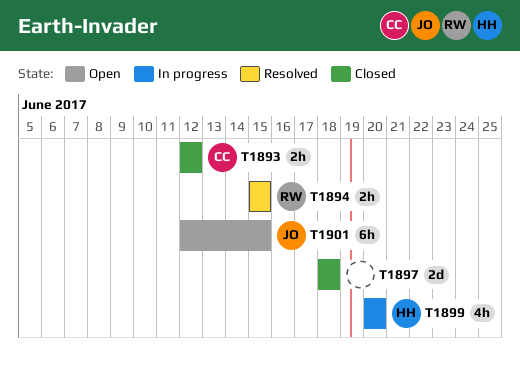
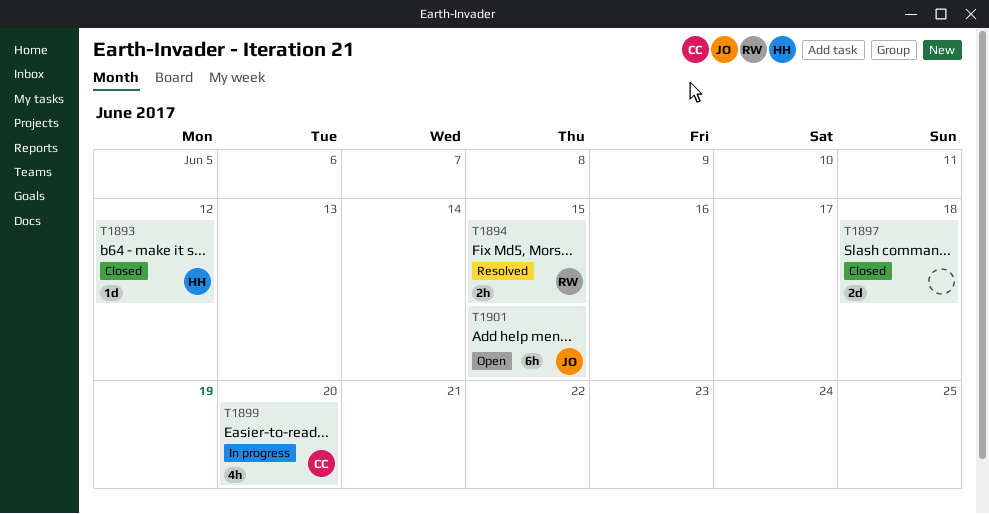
T1893, owner: CC -> HH
T1893, estimate: 2h -> 1d
T1899, owner: HH -> CC

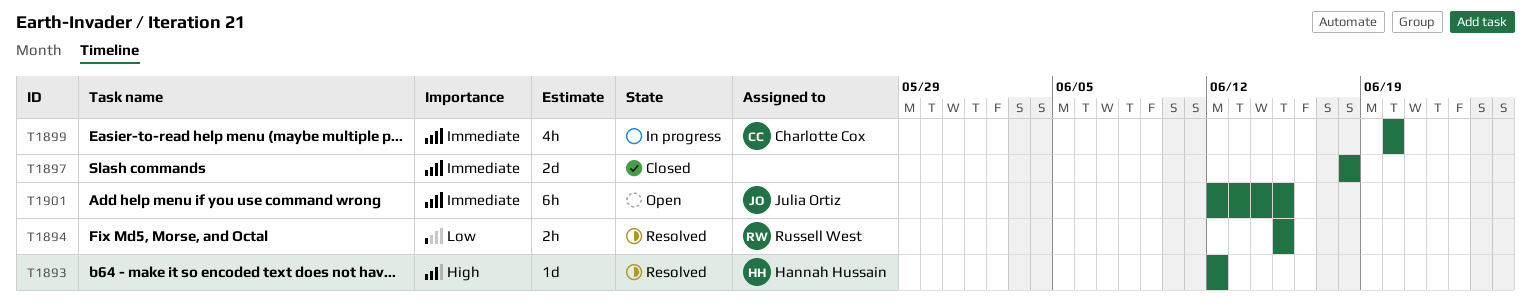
T1893, status: Closed -> Resolved

